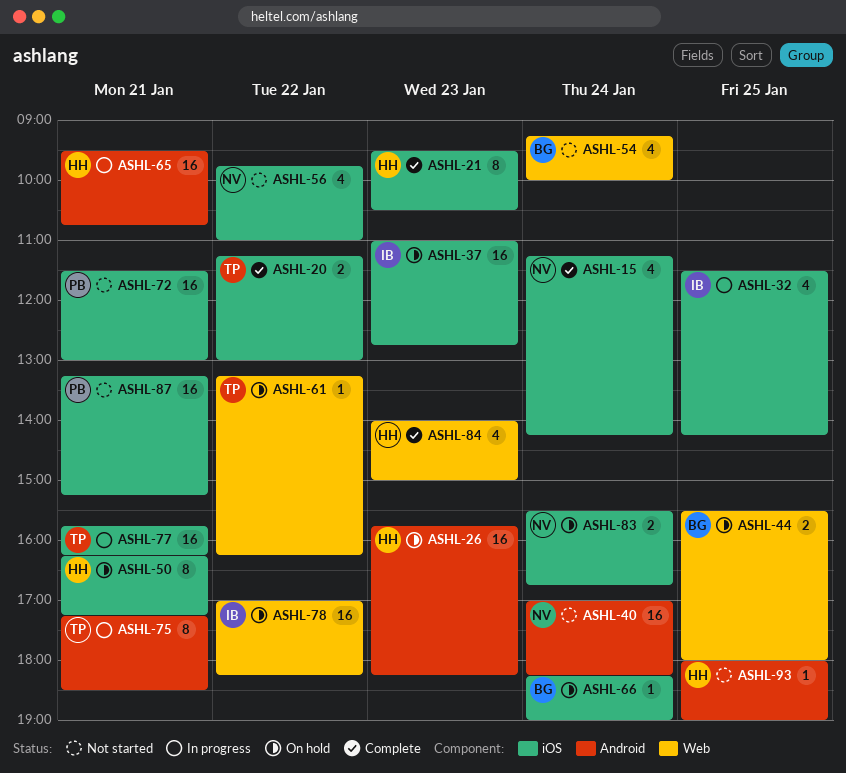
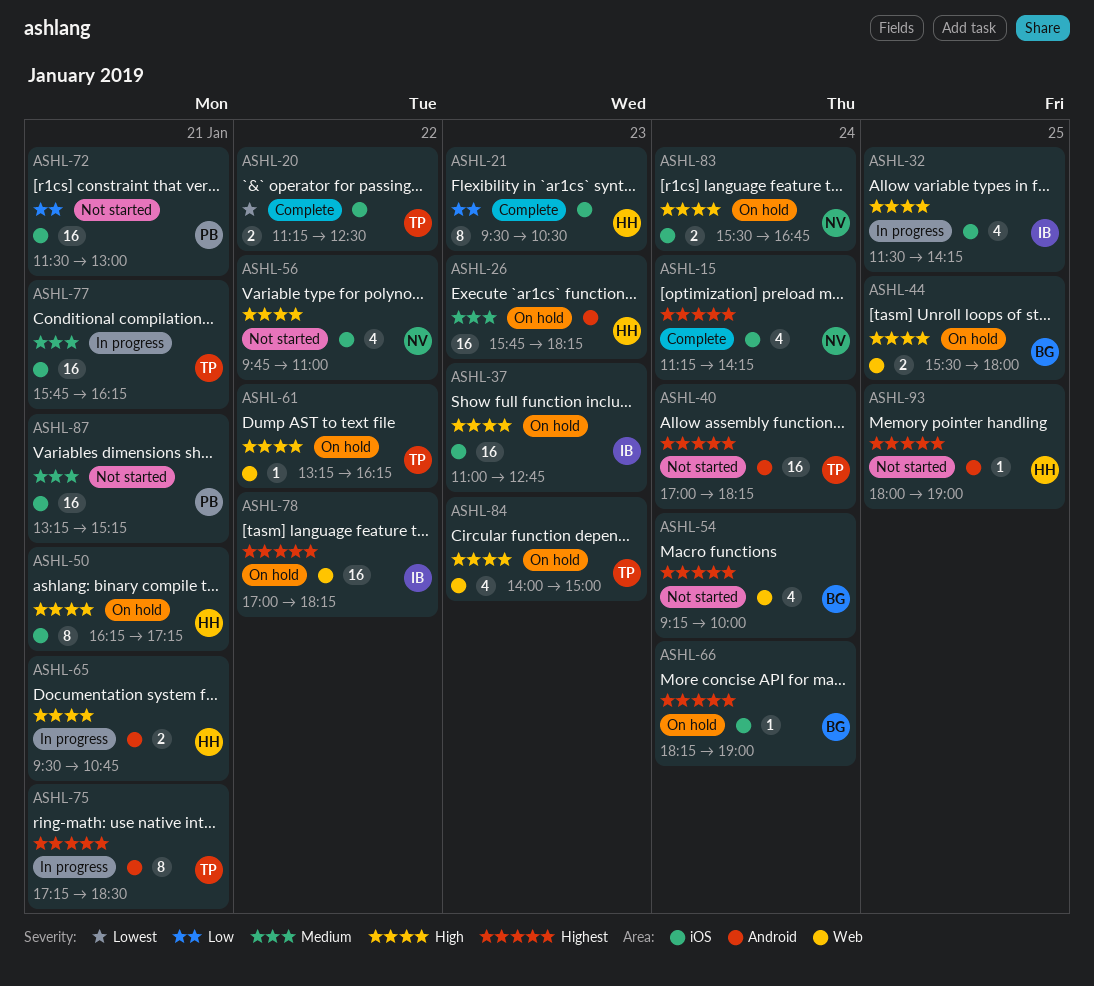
ASHL-20, ends: 13:00 -> 12:30
ASHL-40, owner: NV -> TP
ASHL-65, estimate: 16 -> 2
ASHL-84, status: Complete -> On hold
ASHL-84, owner: HH -> TP

